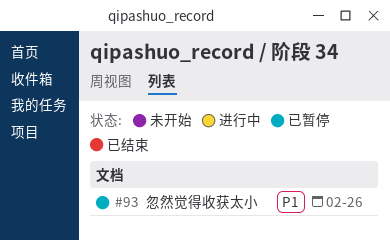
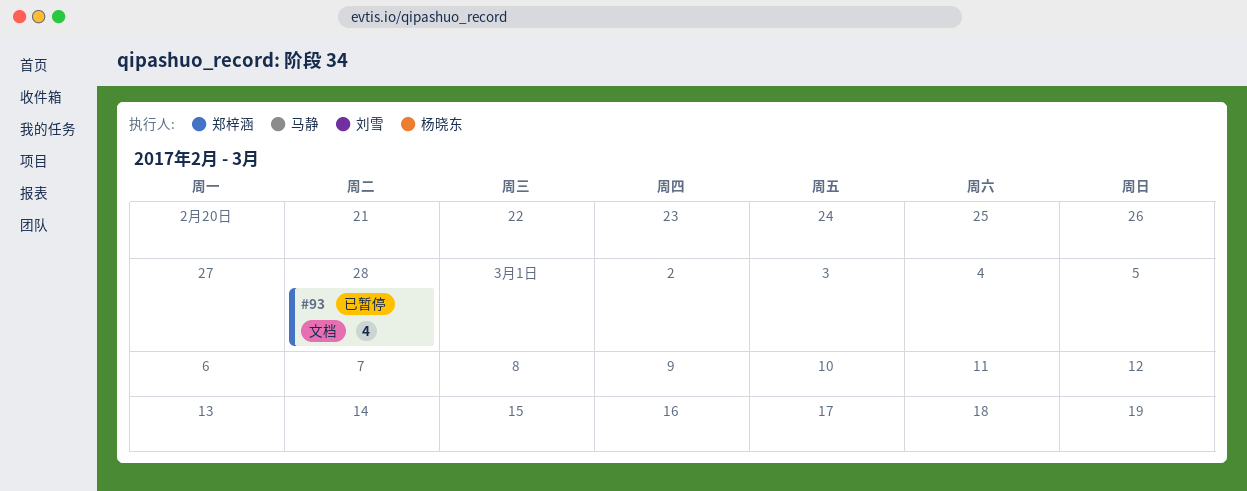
#93, due: Feb 26 -> Feb 28

